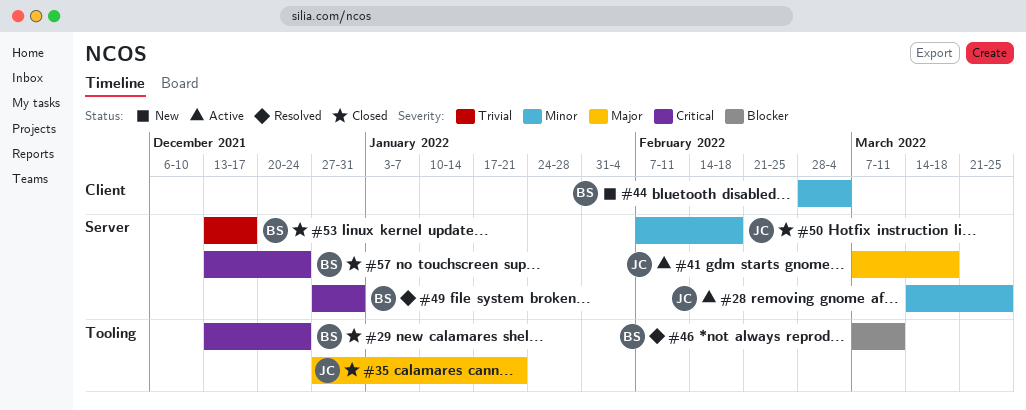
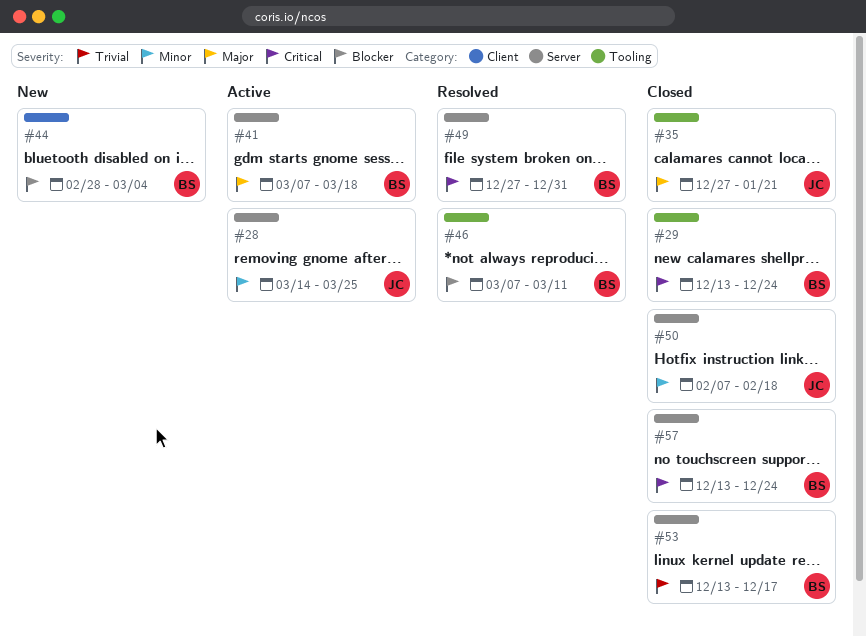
#41, owner: JC -> BS
#44, priority: Minor -> Blocker

